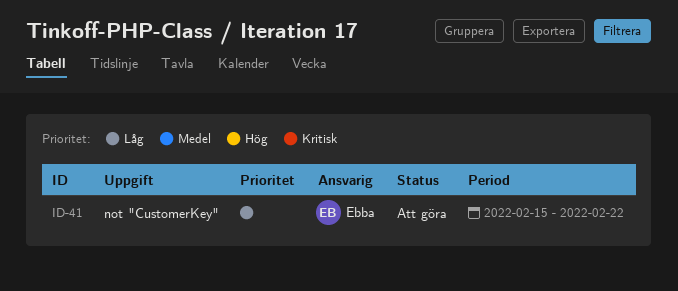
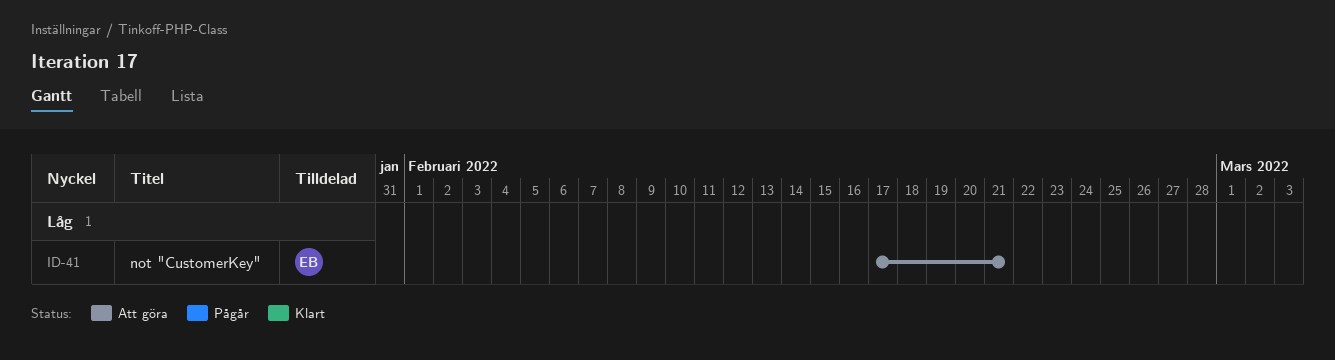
ID-41, start: Feb 15 -> Feb 17
ID-41, due: Feb 22 -> Feb 21

